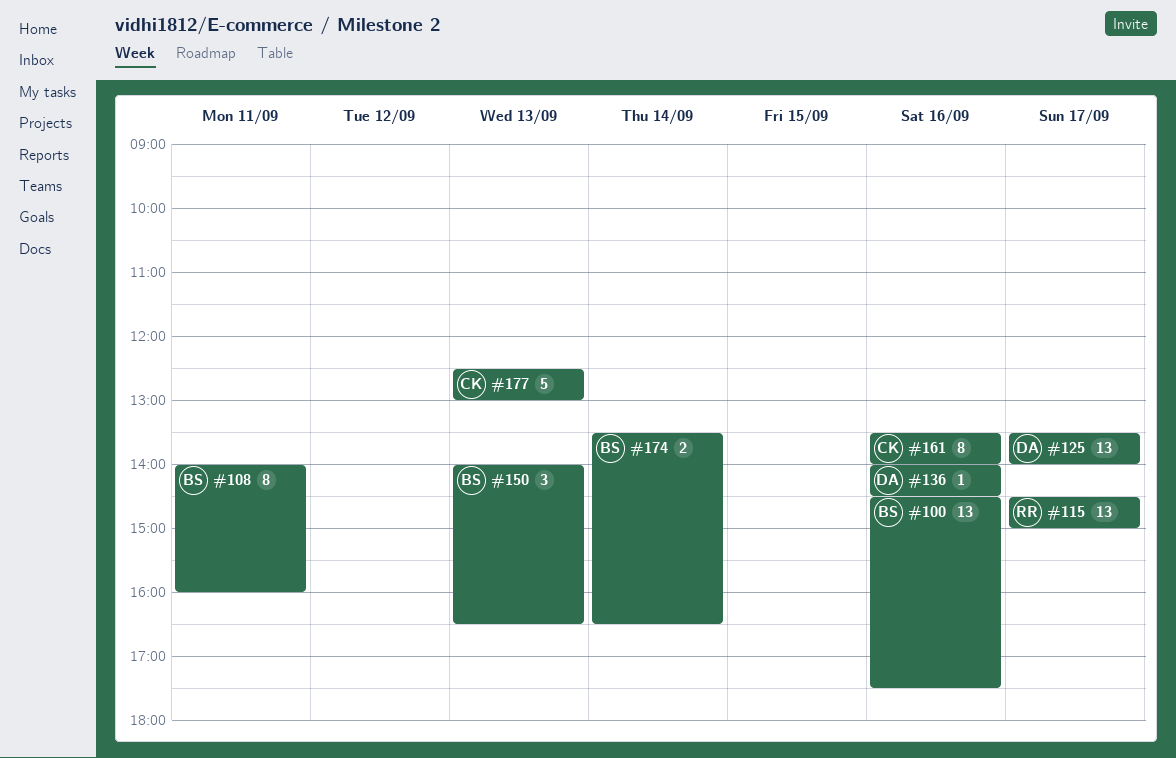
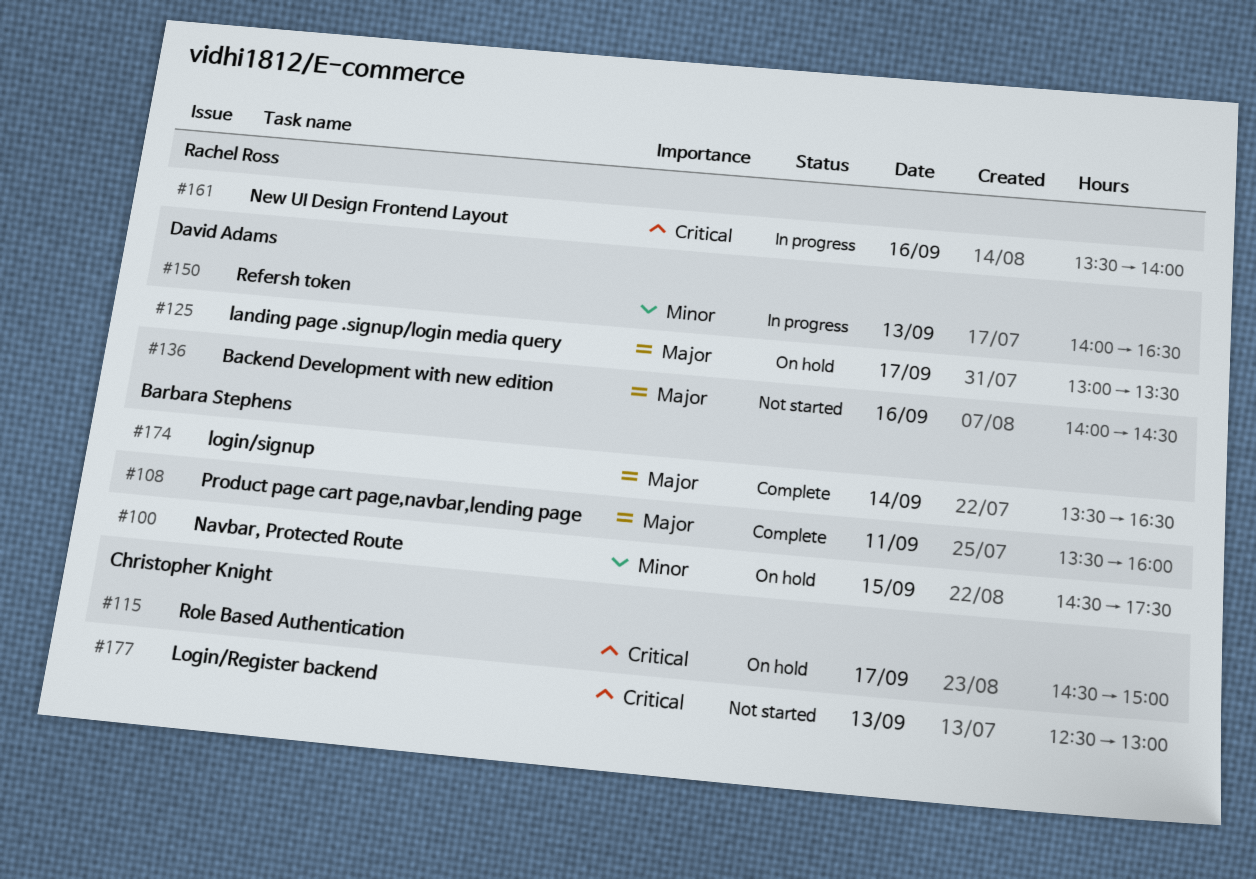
#100, day: Sep 16 -> Sep 15
#108, begins: 14:00 -> 13:30
#115, owner: Rachel Ross -> Christopher Knight
#125, begins: 13:30 -> 13:00
#125, ends: 14:00 -> 13:30
#150, owner: Barbara Stephens -> David Adams
#161, owner: Christopher Knight -> Rachel Ross

